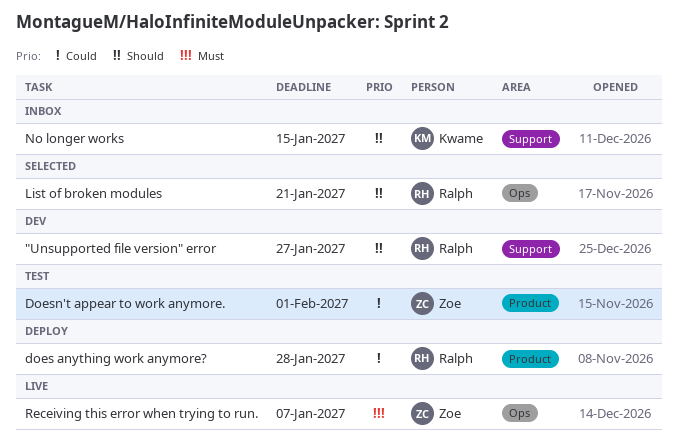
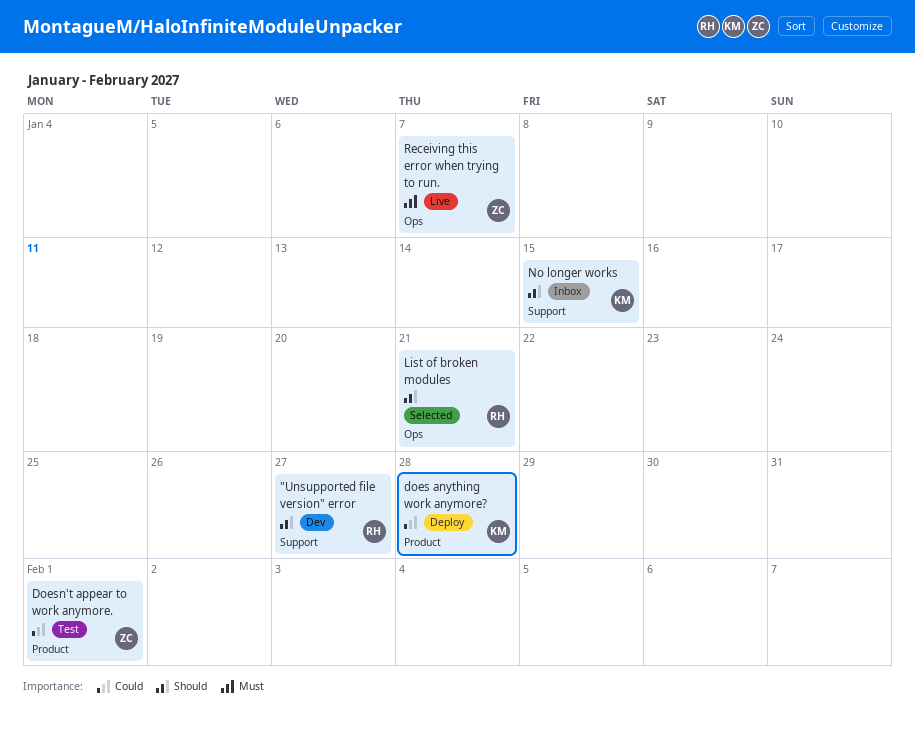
does anything work anymore?, owner: Ralph -> Kwame

